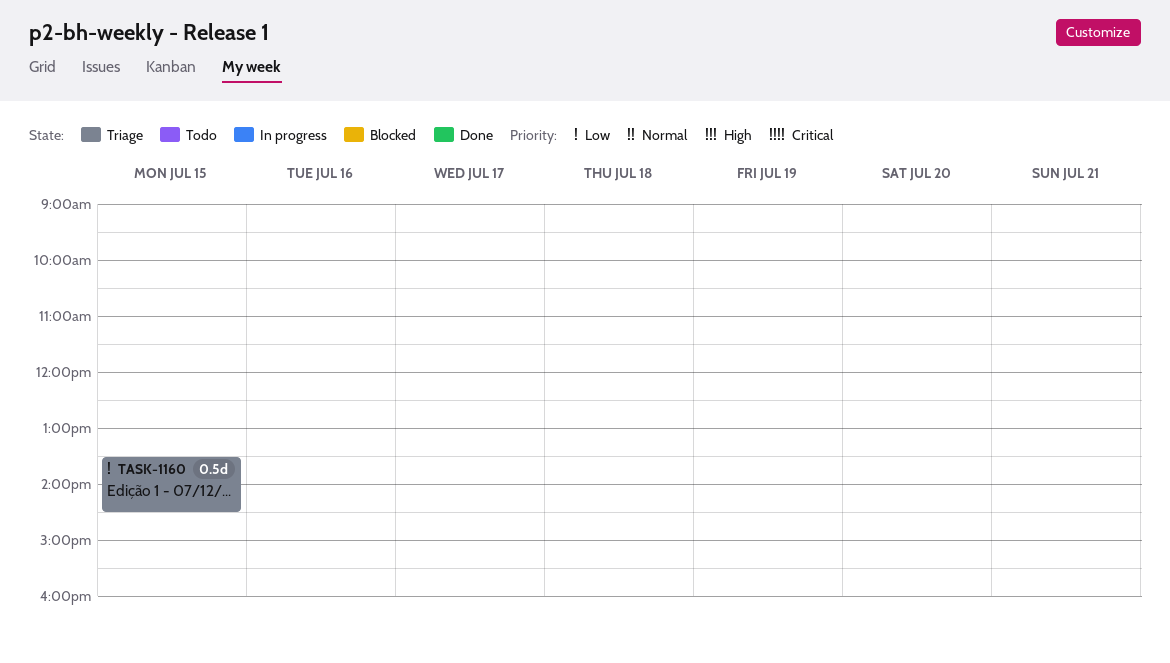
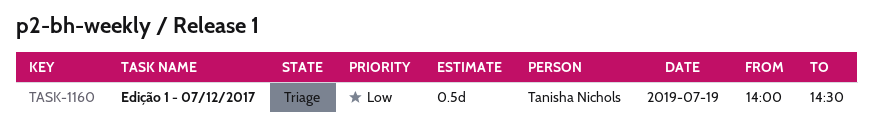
TASK-1160, day: Jul 15 -> Jul 19
TASK-1160, begins: 13:30 -> 14:00

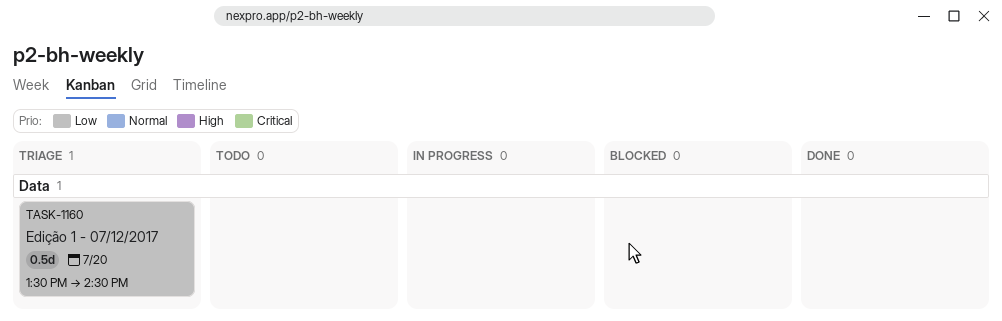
TASK-1160, day: Jul 19 -> Jul 20
TASK-1160, begins: 14:00 -> 13:30

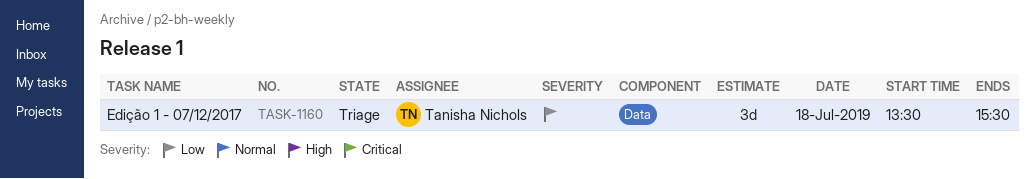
TASK-1160, estimate: 0.5d -> 3d
TASK-1160, day: Jul 20 -> Jul 18
TASK-1160, ends: 14:30 -> 15:30

